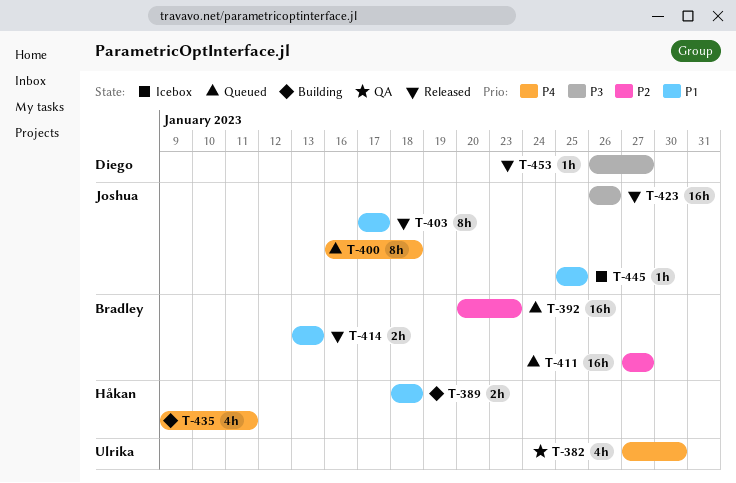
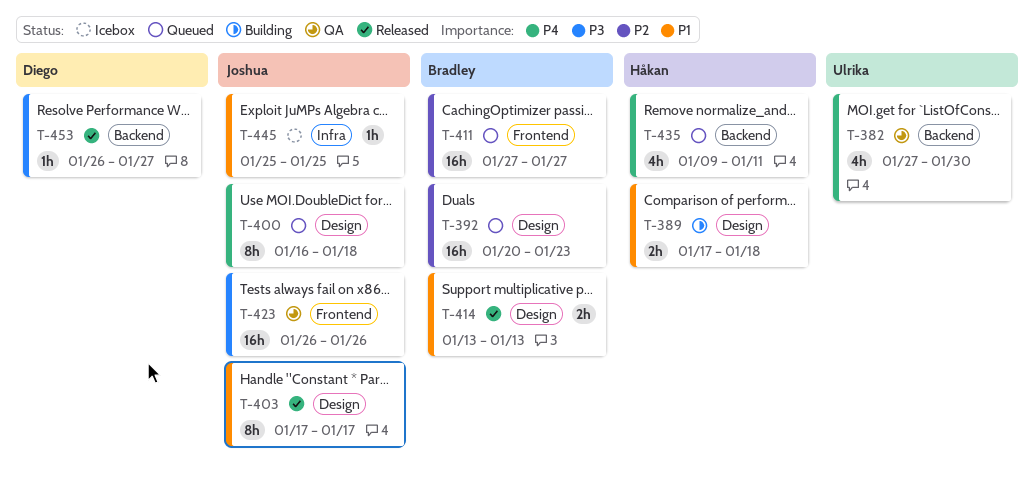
T-389, start: Jan 18 -> Jan 17
T-423, status: Released -> QA
T-435, status: Building -> Queued

